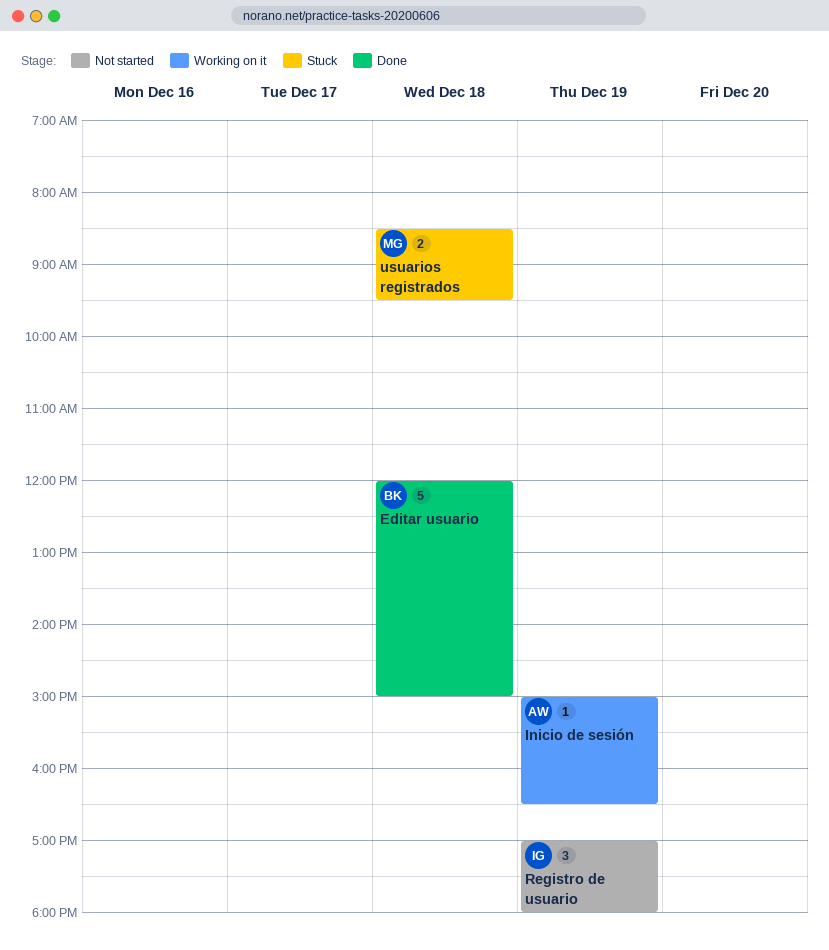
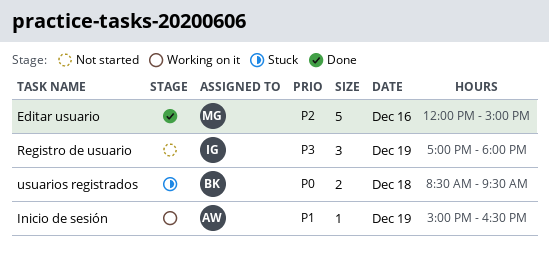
Editar usuario, owner: BK -> MG
Editar usuario, day: Dec 18 -> Dec 16
usuarios registrados, owner: MG -> BK

